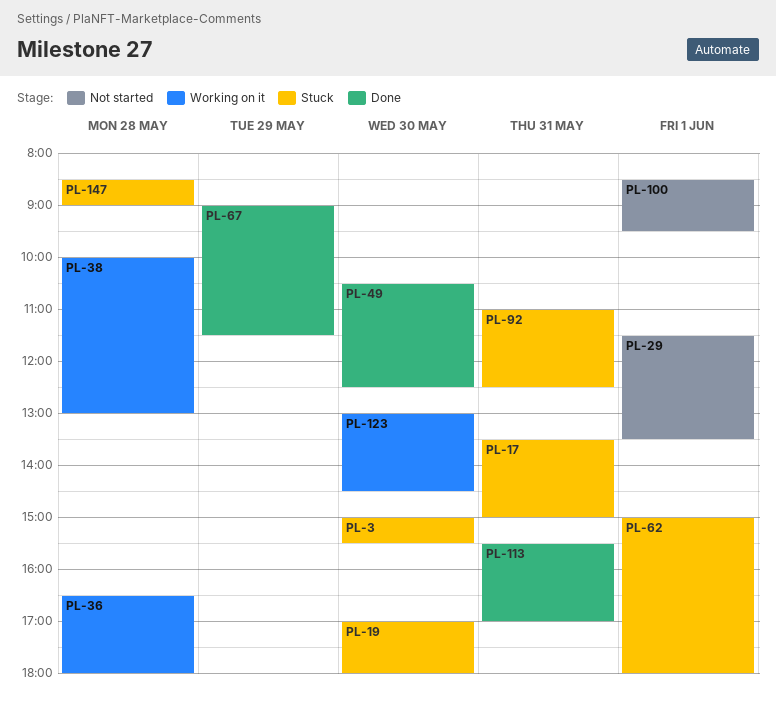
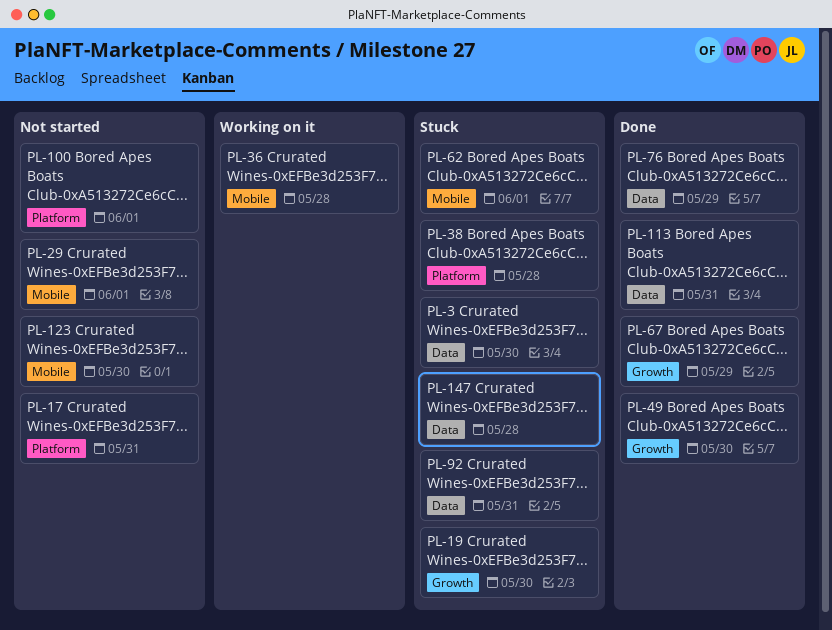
PL-17, status: Stuck -> Not started
PL-38, status: Working on it -> Stuck
PL-76: none -> present
PL-123, status: Working on it -> Not started

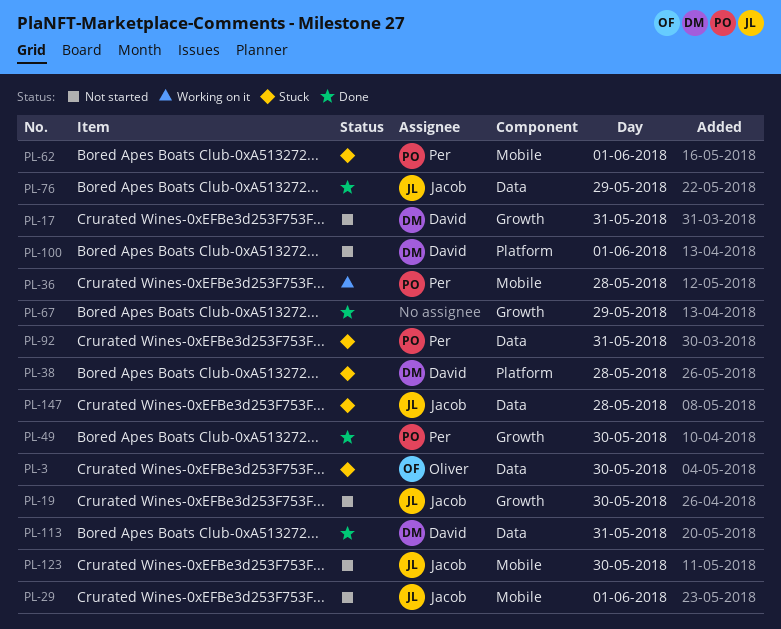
PL-17, label: Platform -> Growth
PL-19, status: Stuck -> Not started

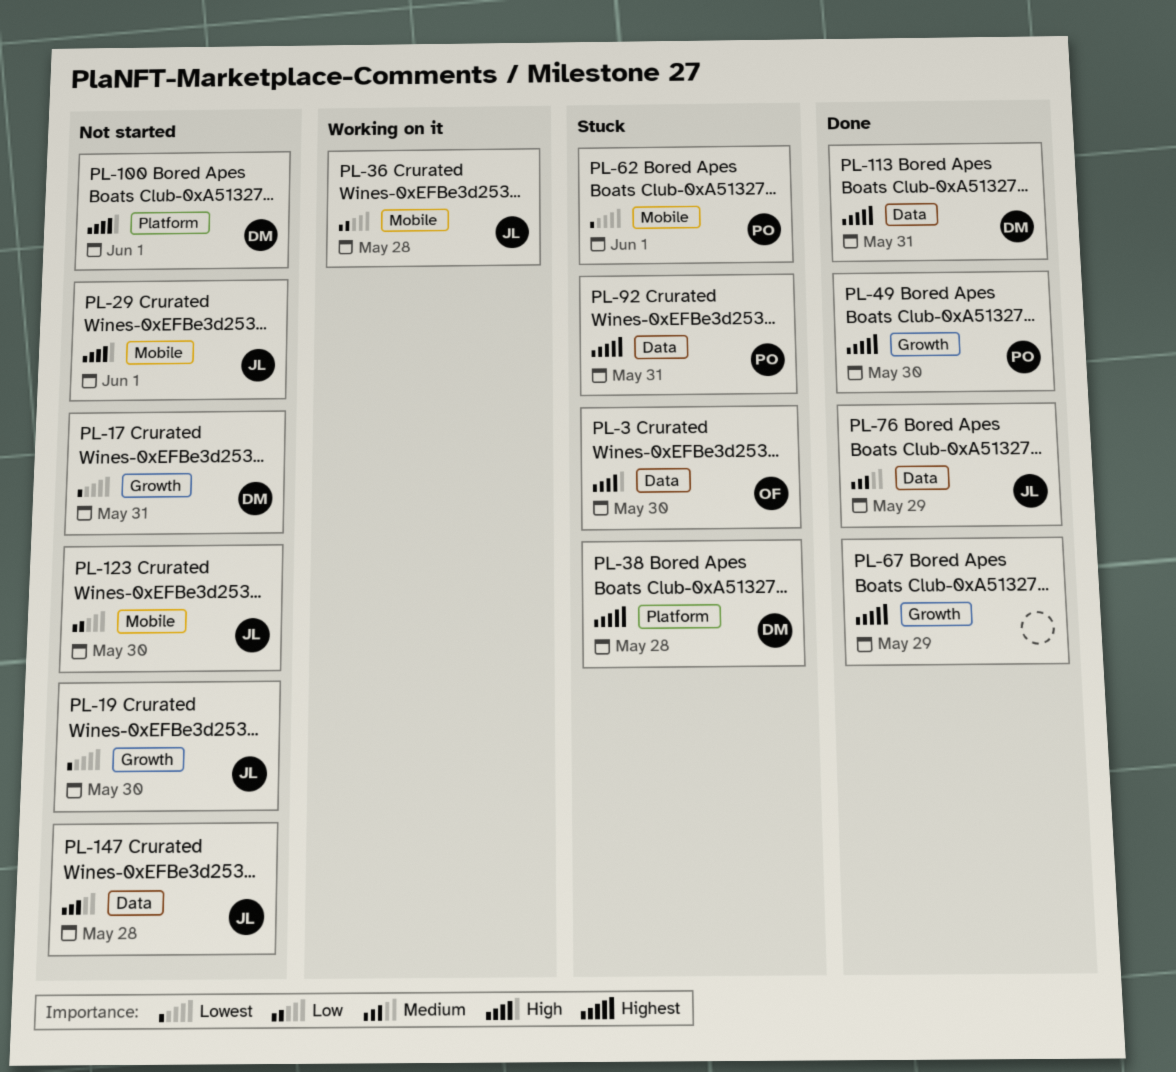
PL-36, owner: Per -> Jacob
PL-147, status: Stuck -> Not started

